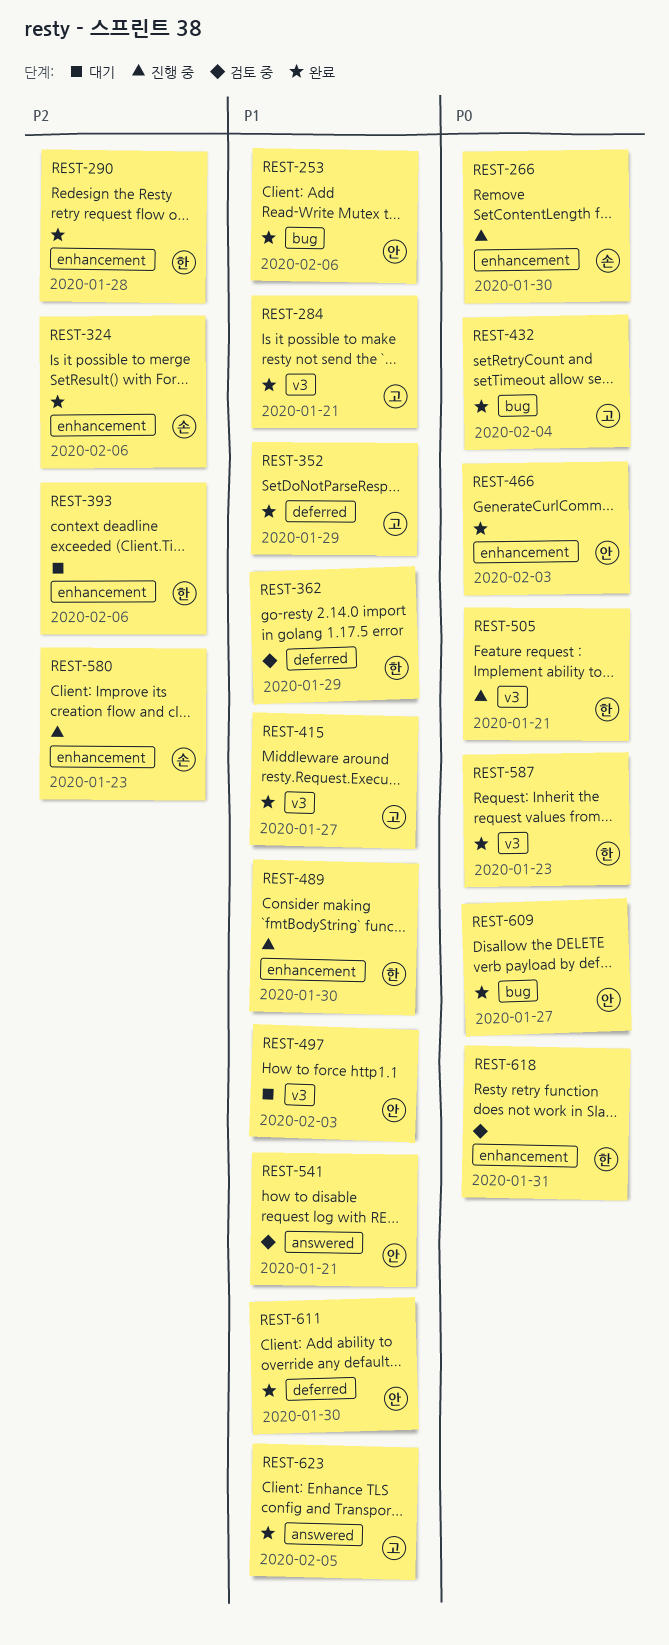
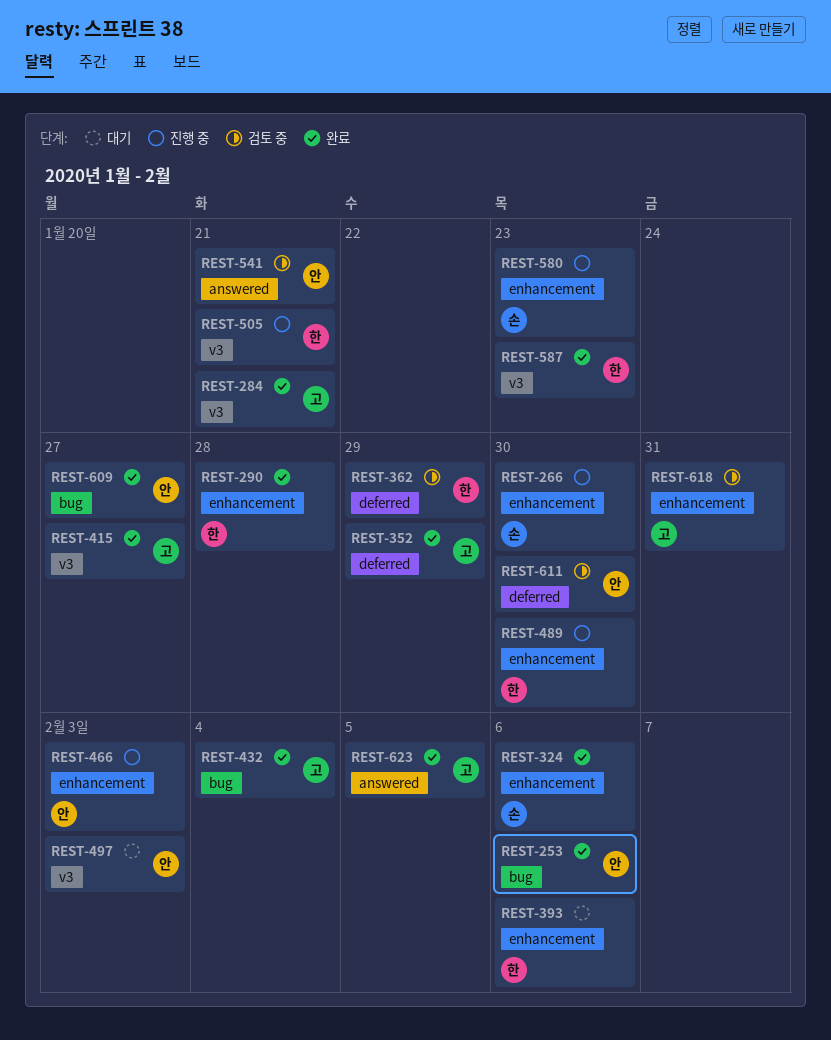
REST-466, status: 완료 -> 진행 중
REST-611, status: 완료 -> 검토 중
REST-618, owner: 한 -> 고

